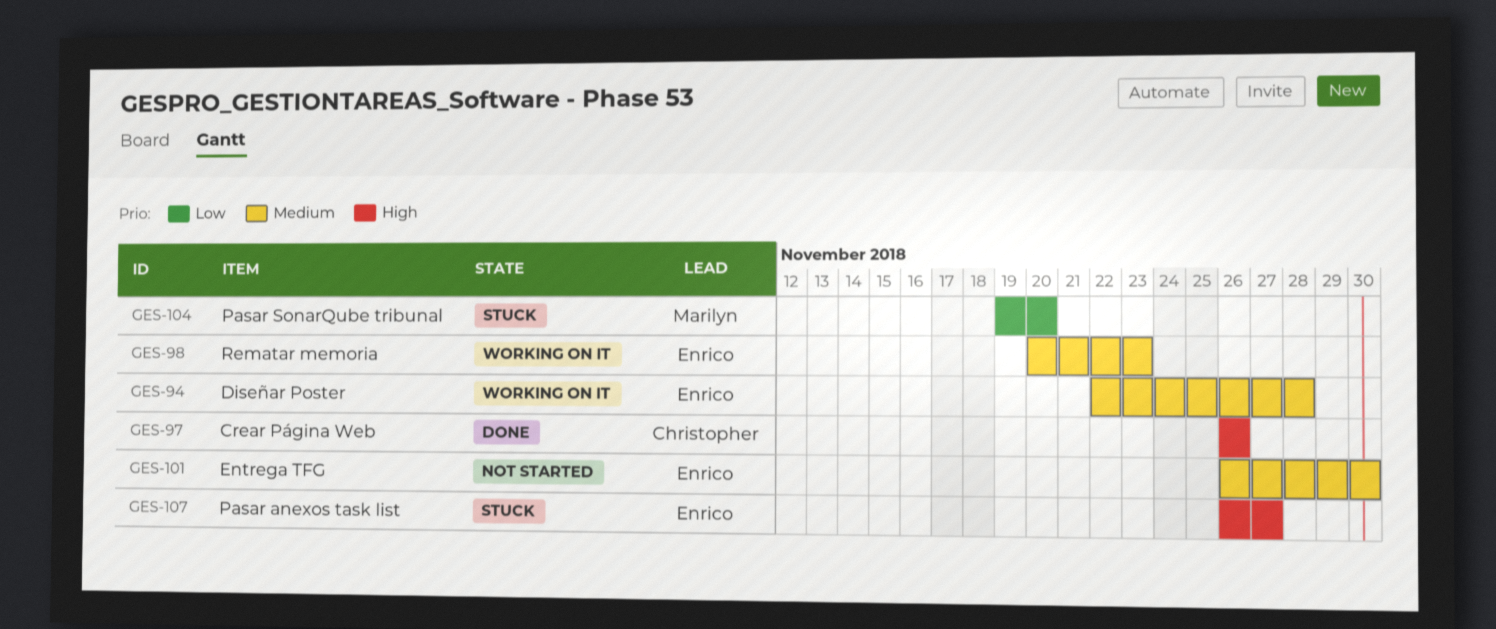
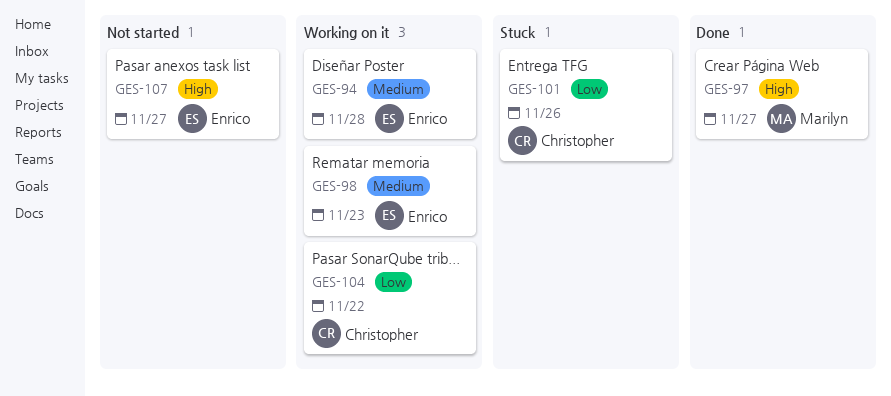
GES-97, owner: Christopher -> Marilyn
GES-97, due: Nov 26 -> Nov 27
GES-101, status: Not started -> Stuck
GES-101, owner: Enrico -> Christopher
GES-101, priority: Medium -> Low
GES-101, due: Nov 30 -> Nov 26
GES-104, status: Stuck -> Working on it
GES-104, owner: Marilyn -> Christopher
GES-104, due: Nov 20 -> Nov 22
GES-107, status: Stuck -> Not started

